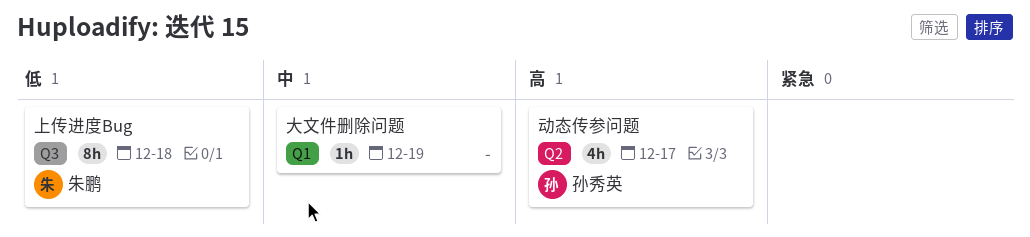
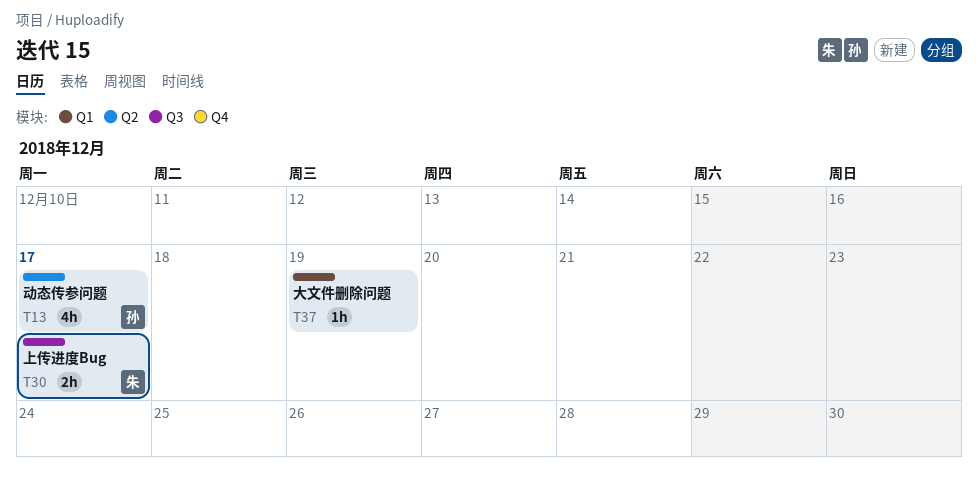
上传进度Bug, estimate: 8h -> 2h
上传进度Bug, due: Dec 18 -> Dec 17

